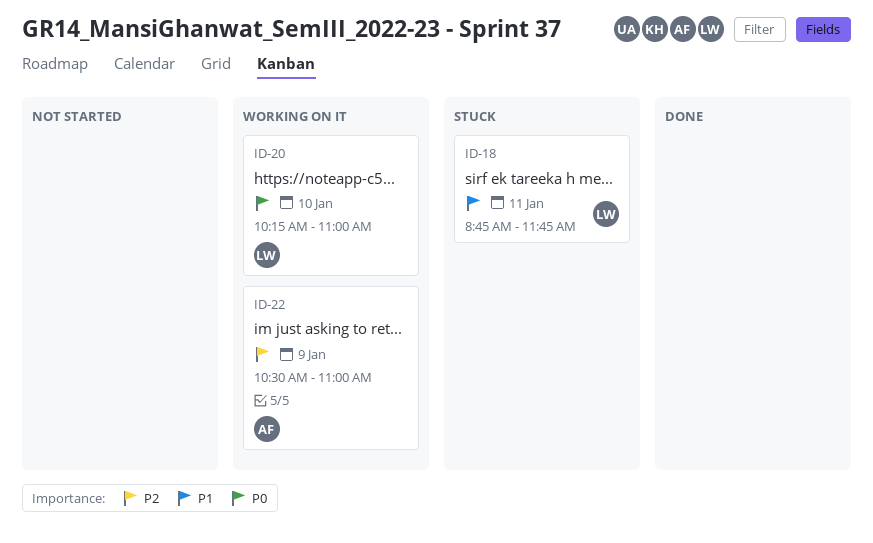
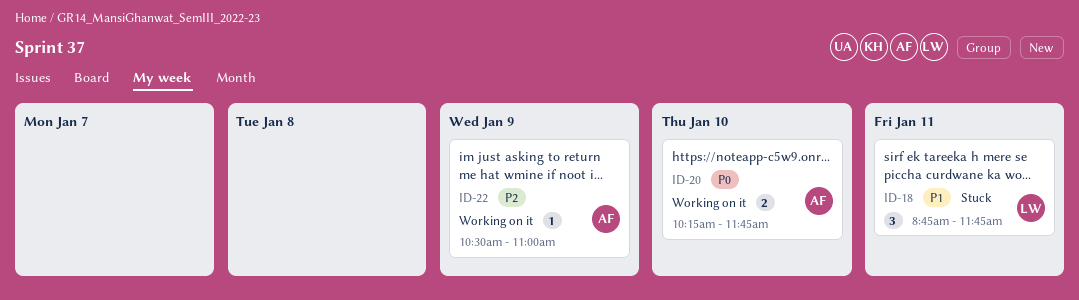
ID-20, owner: LW -> AF
ID-20, ends: 11:00 -> 11:45

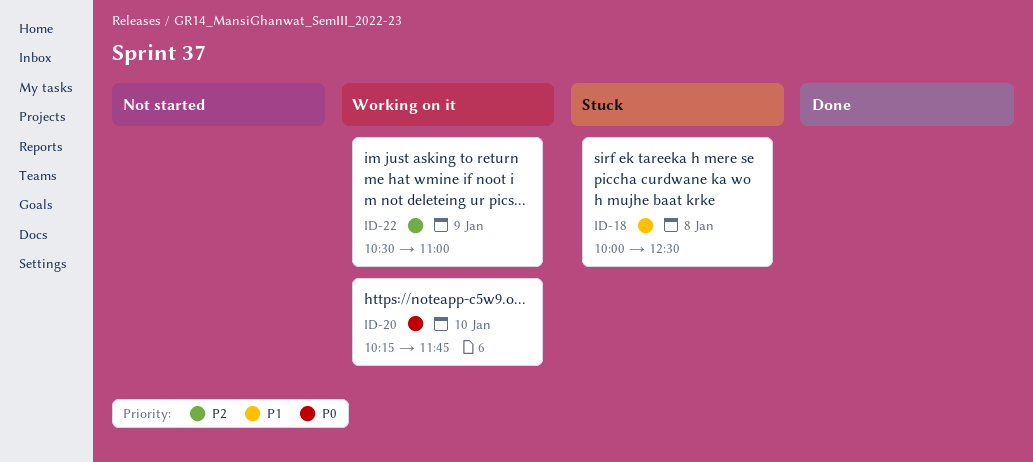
ID-18, day: Jan 11 -> Jan 8
ID-18, begins: 08:45 -> 10:00
ID-18, ends: 11:45 -> 12:30

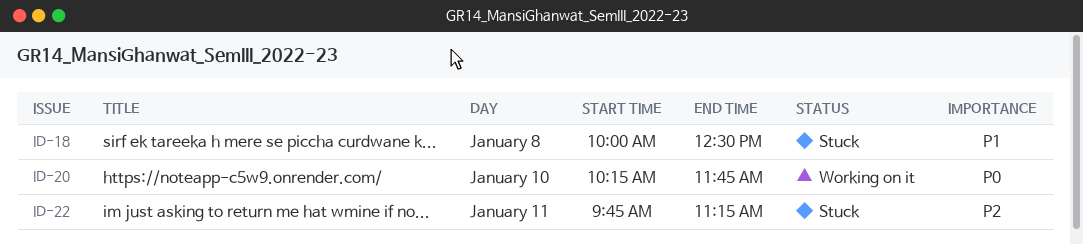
ID-22, status: Working on it -> Stuck
ID-22, day: Jan 9 -> Jan 11
ID-22, begins: 10:30 -> 09:45
ID-22, ends: 11:00 -> 11:15

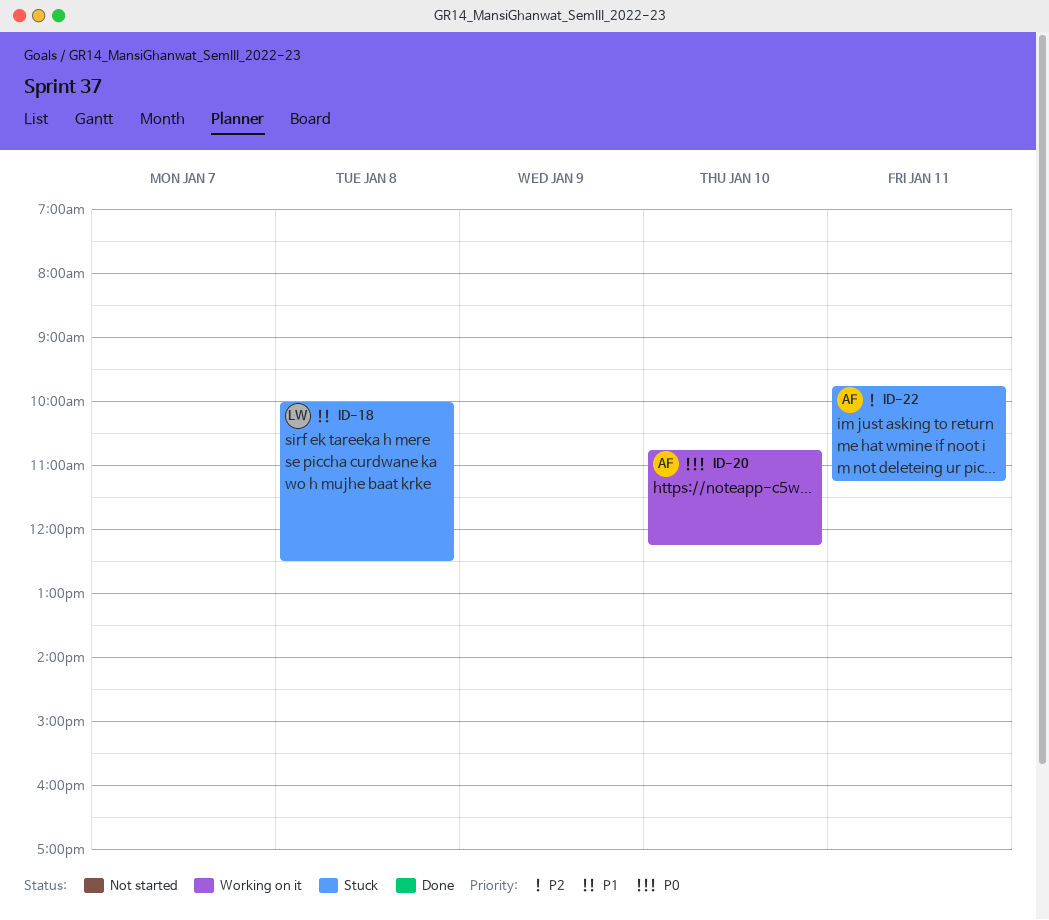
ID-20, begins: 10:15 -> 10:45
ID-20, ends: 11:45 -> 12:15

